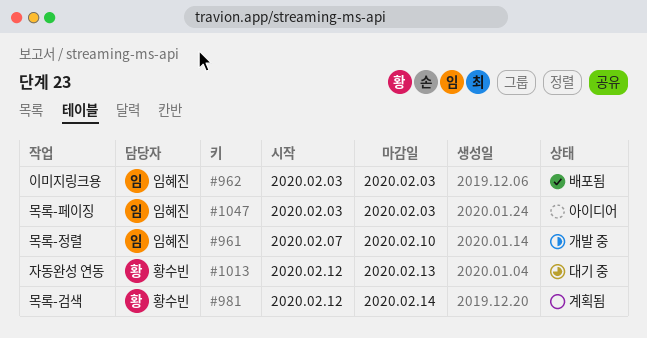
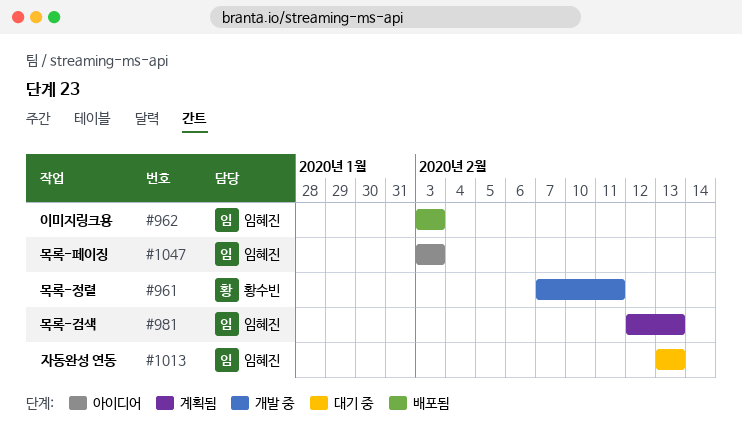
#961, owner: 임혜진 -> 황수빈
#961, due: Feb 10 -> Feb 11
#981, owner: 황수빈 -> 임혜진
#981, due: Feb 14 -> Feb 13
#1013, owner: 황수빈 -> 임혜진
#1013, start: Feb 12 -> Feb 13

